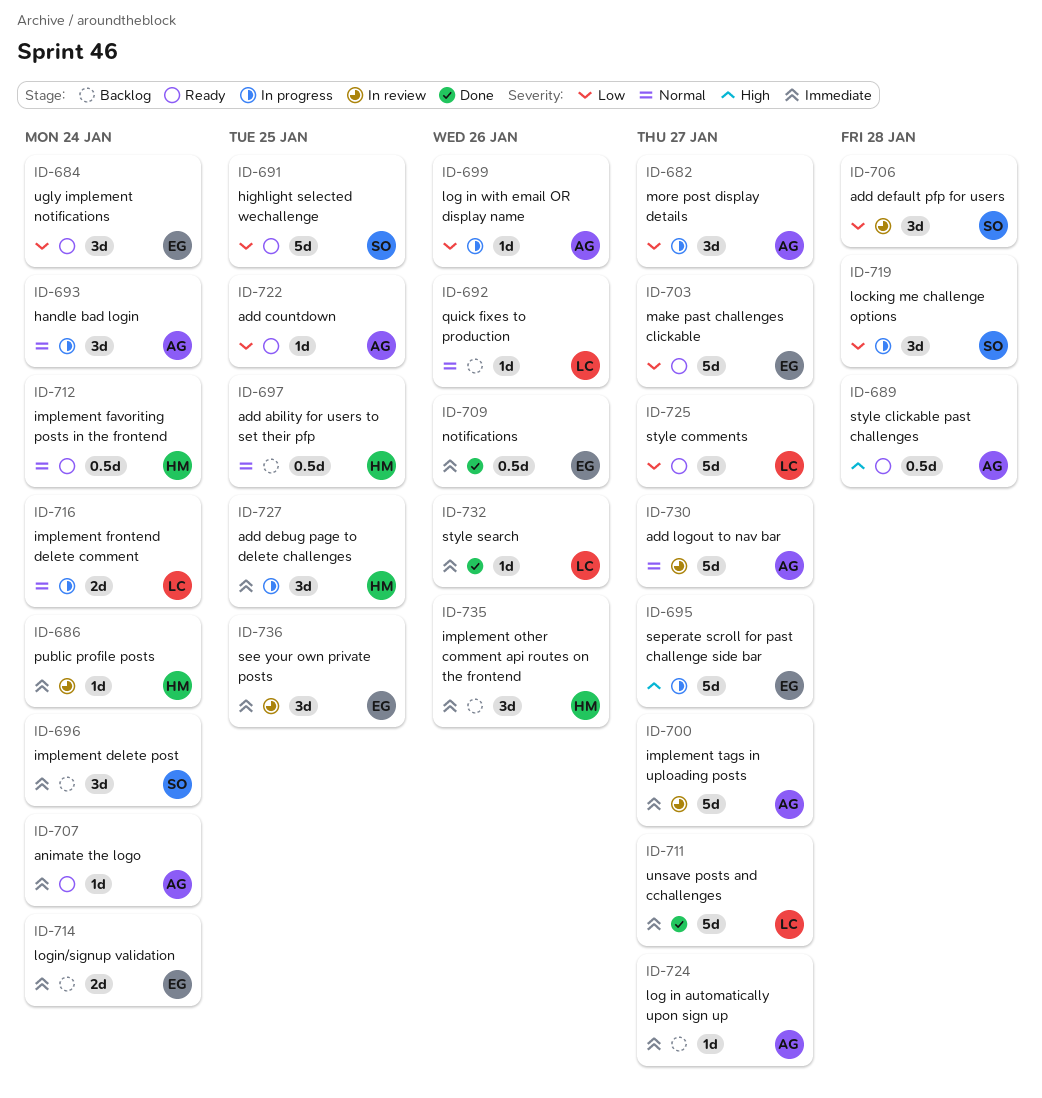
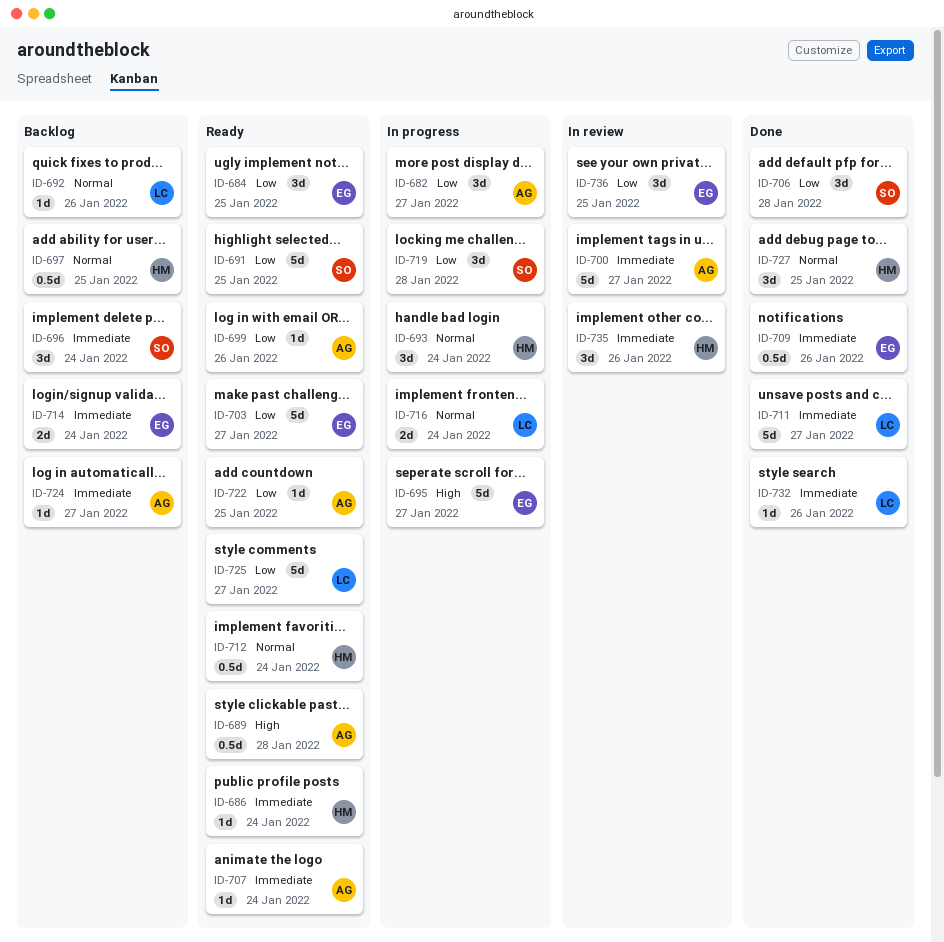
ID-684, due: Jan 24 -> Jan 25
ID-686, status: In review -> Ready
ID-693, owner: AG -> HM
ID-699, status: In progress -> Ready
ID-706, status: In review -> Done
ID-727, status: In progress -> Done
ID-727, priority: Immediate -> Normal
ID-730: present -> none
ID-735, status: Backlog -> In review
ID-736, priority: Immediate -> Low

